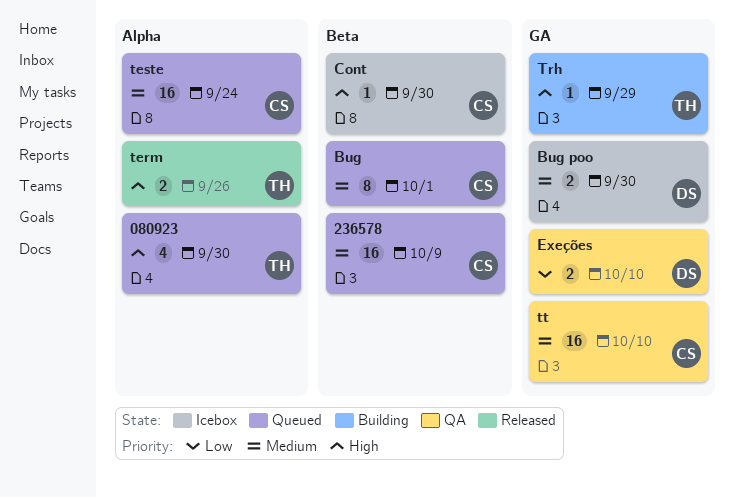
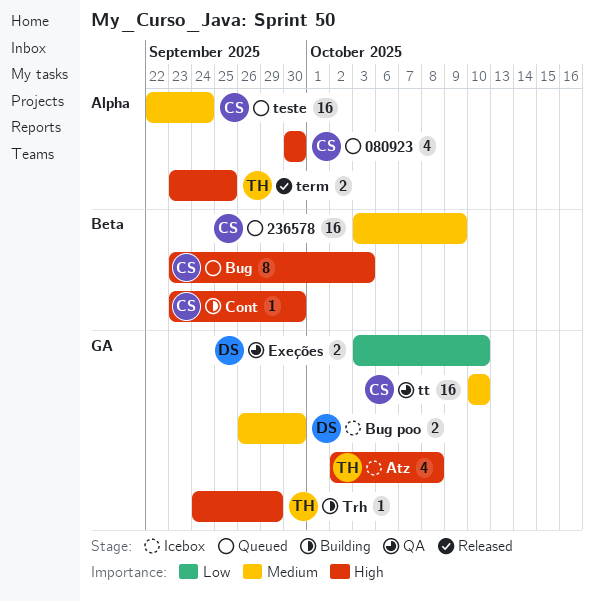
080923, owner: TH -> CS
Atz: none -> present
Bug, priority: Medium -> High
Bug, due: Oct 1 -> Oct 3
Cont, status: Icebox -> Building
term, due: Sep 26 -> Sep 25

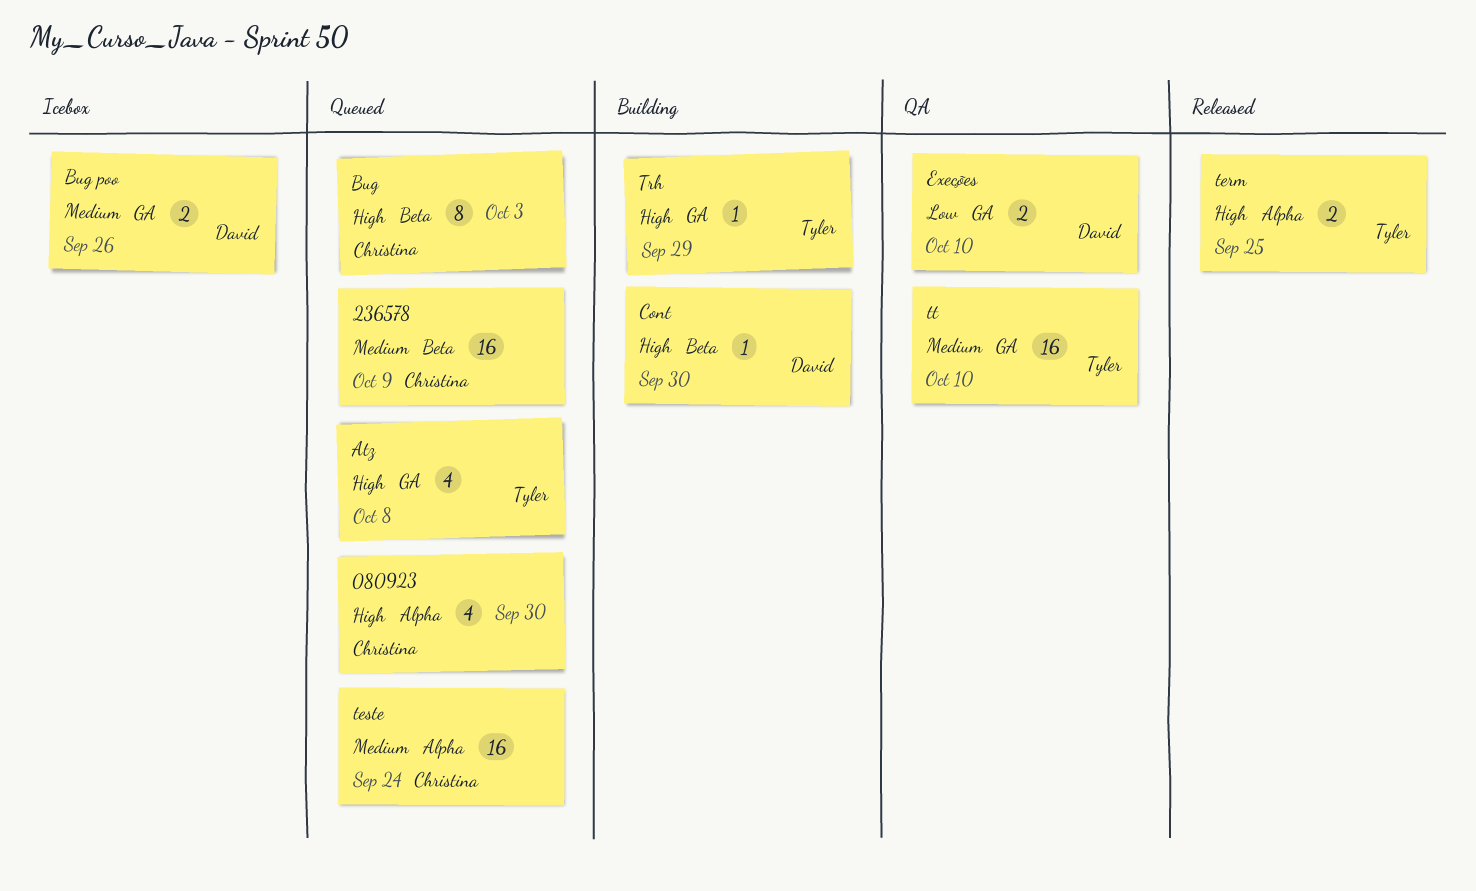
Atz, status: Icebox -> Queued
Bug poo, due: Sep 30 -> Sep 26
Cont, owner: Christina -> David
tt, owner: Christina -> Tyler

